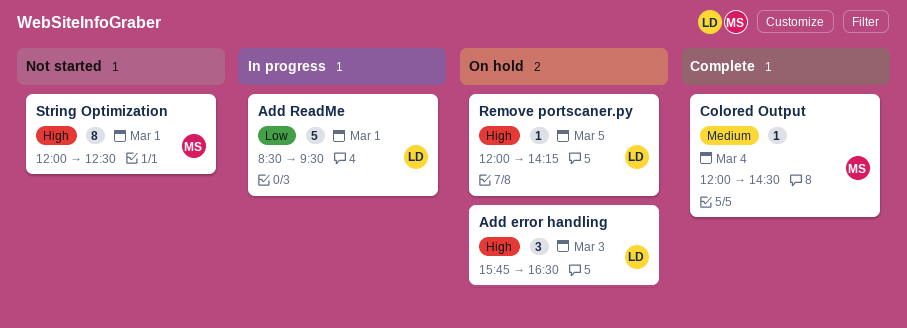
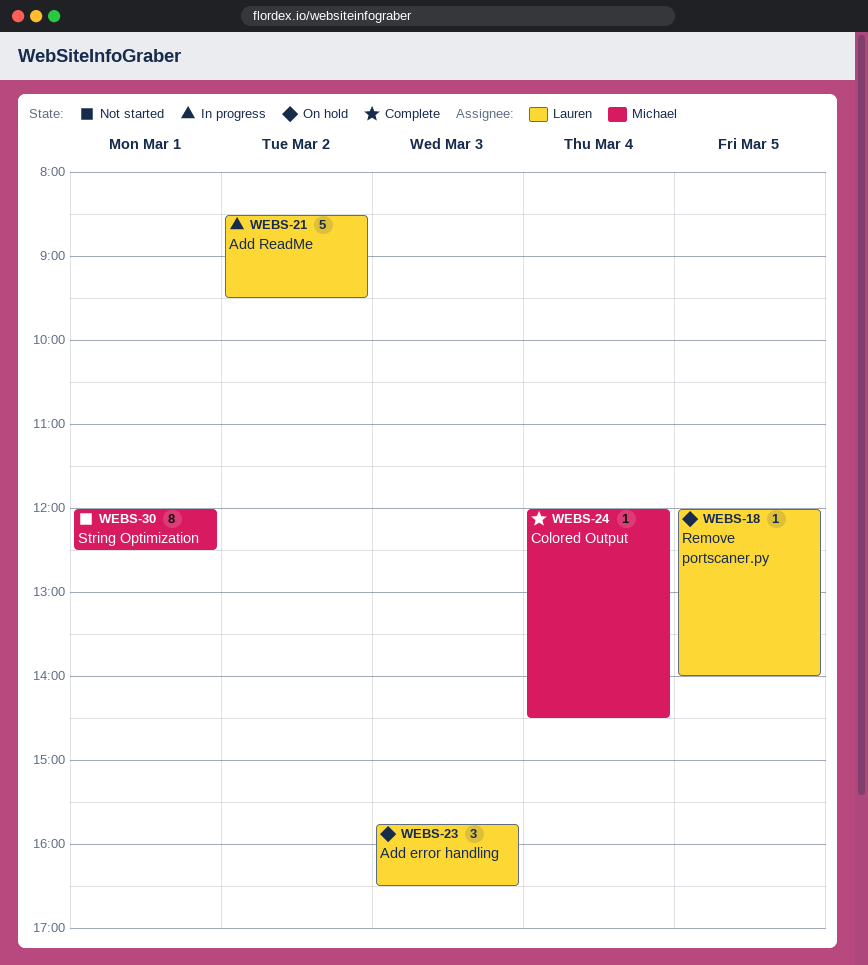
Add ReadMe, day: Mar 1 -> Mar 2
Remove portscaner.py, ends: 14:15 -> 14:00

